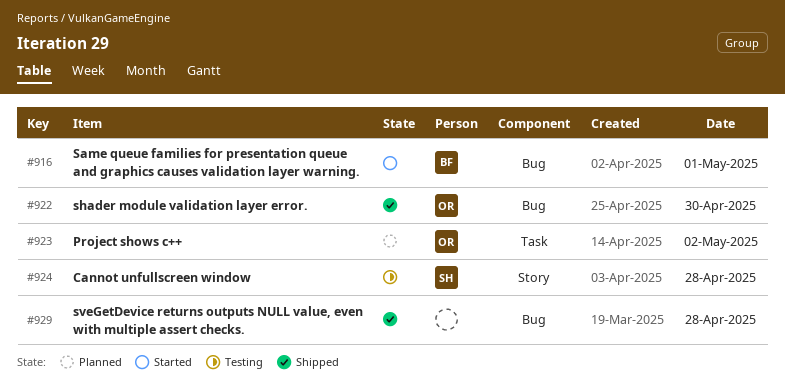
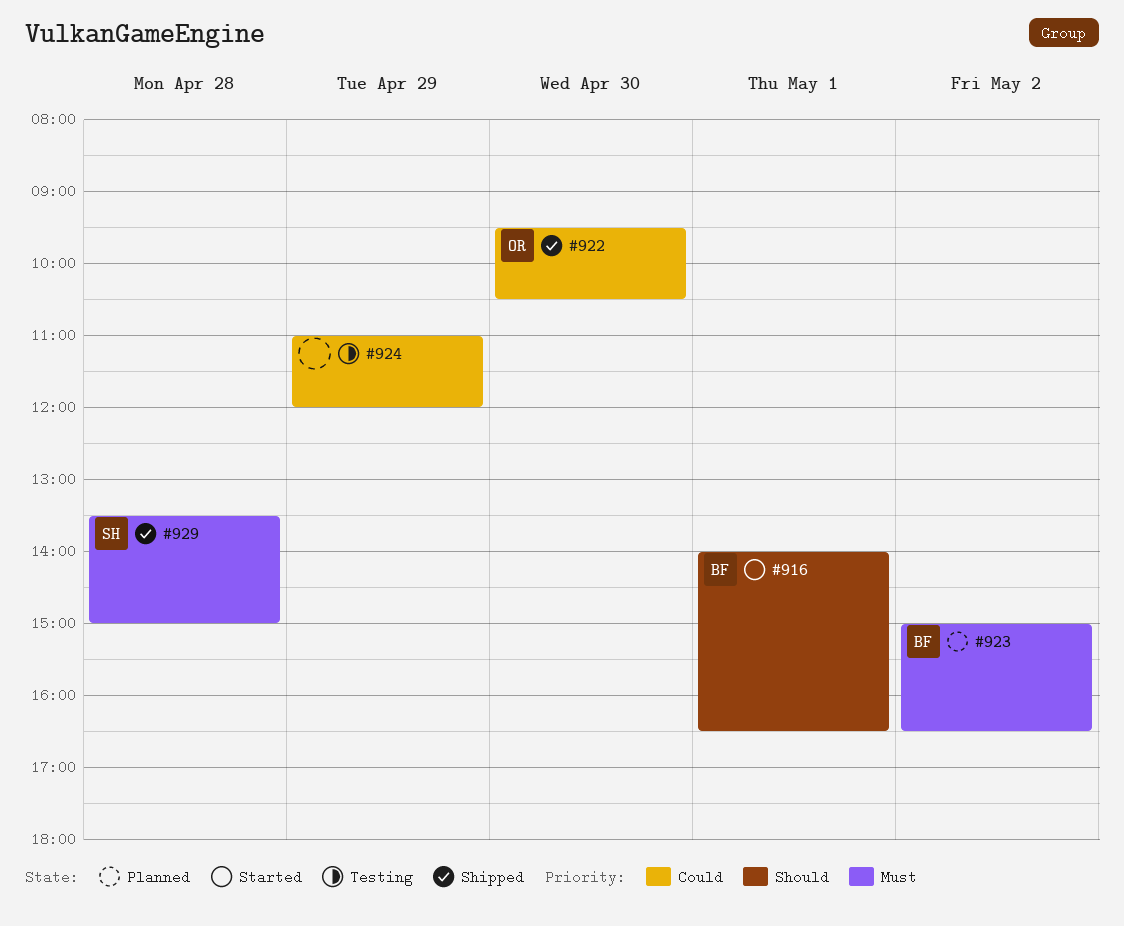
#923, owner: OR -> BF
#924, owner: SH -> none
#924, day: Apr 28 -> Apr 29
#929, owner: none -> SH

